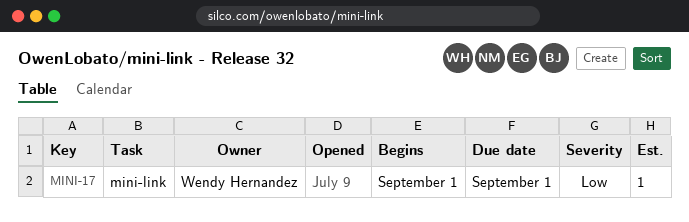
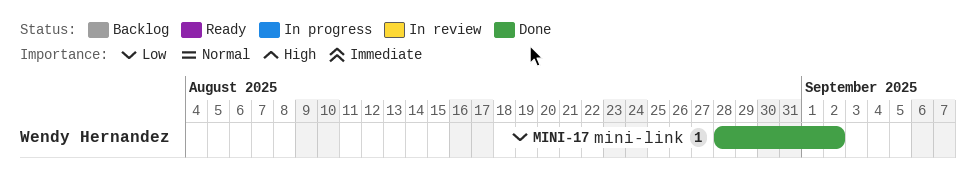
MINI-17, start: Sep 1 -> Aug 28
MINI-17, due: Sep 1 -> Sep 2

